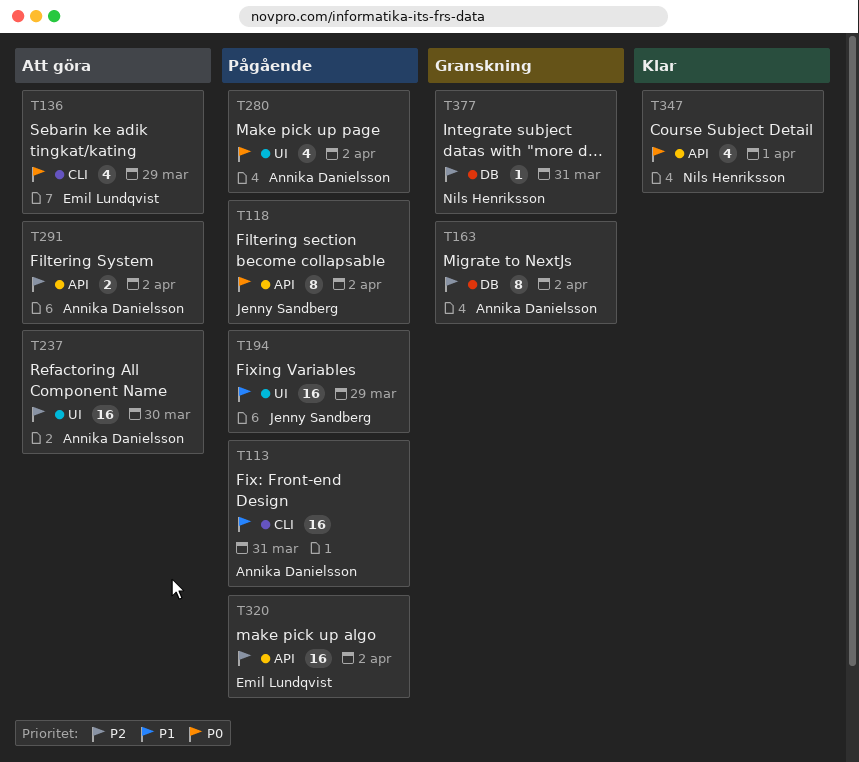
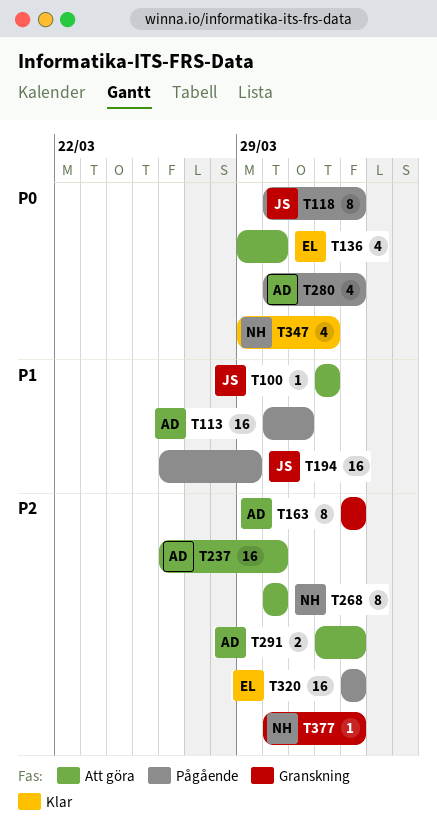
T100: none -> present
T136, due: Mar 29 -> Mar 30
T268: none -> present
T377, due: Mar 31 -> Apr 2

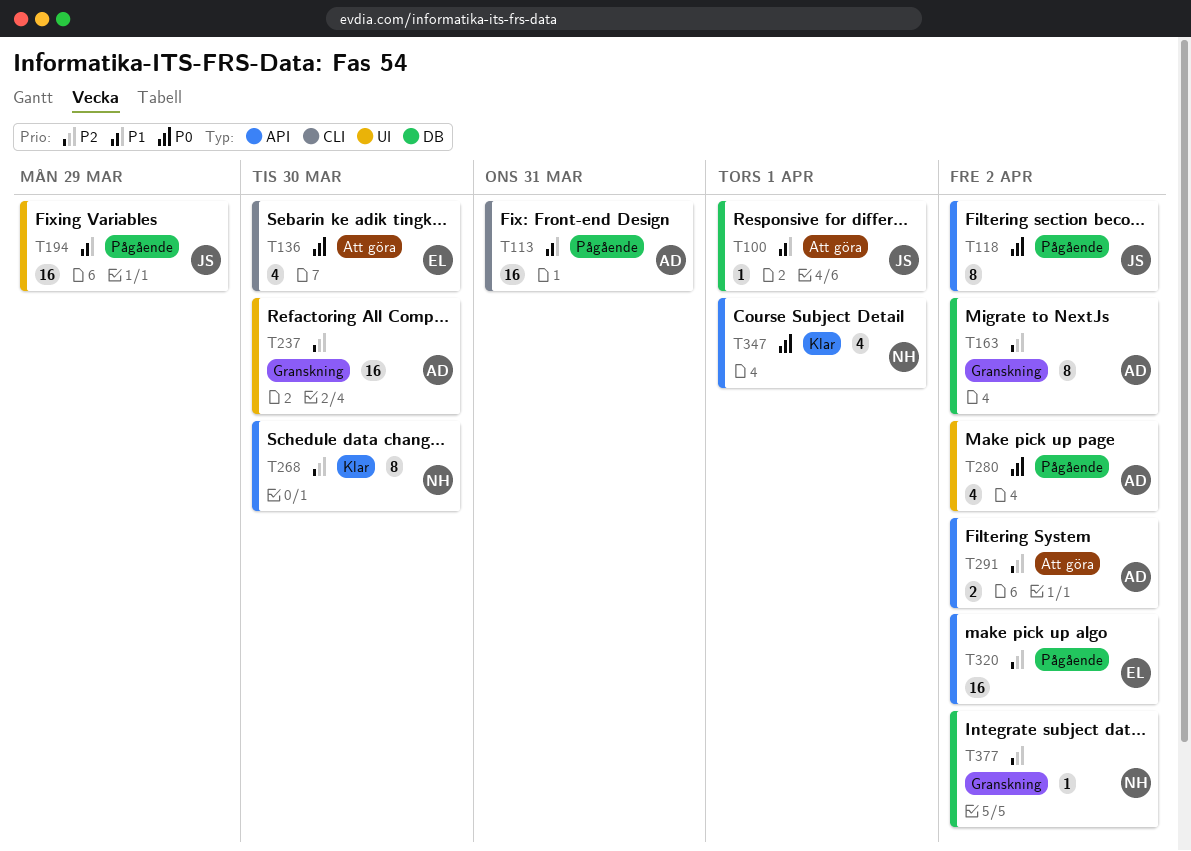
T237, status: Att göra -> Granskning
T268, status: Att göra -> Klar

